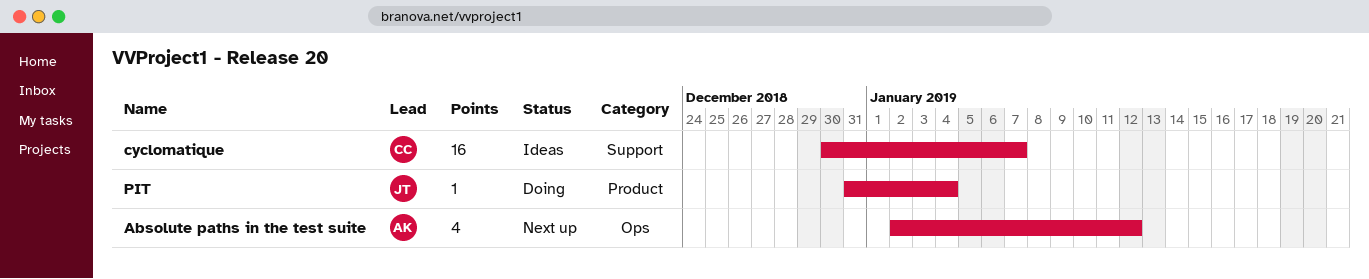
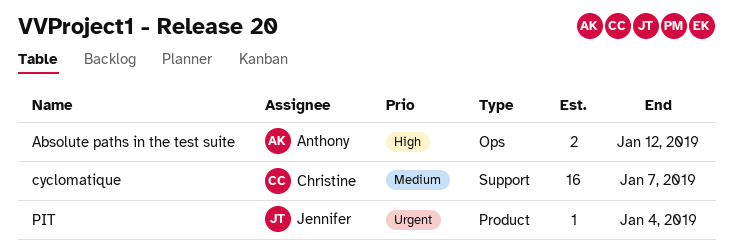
Absolute paths in the test suite, estimate: 4 -> 2

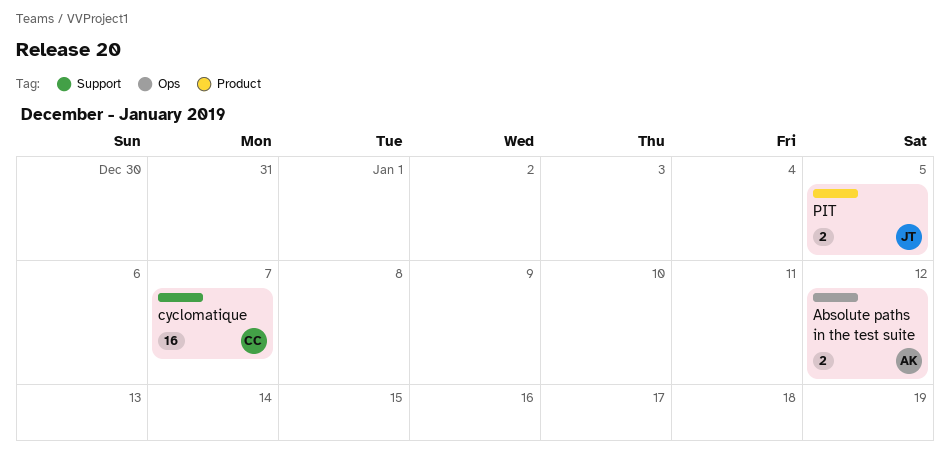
PIT, estimate: 1 -> 2
PIT, due: Jan 4 -> Jan 5

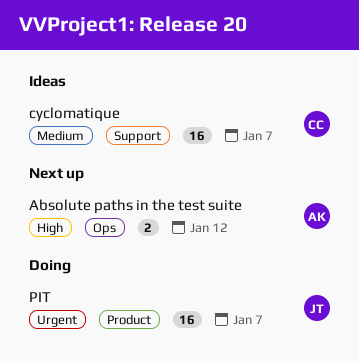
PIT, estimate: 2 -> 16
PIT, due: Jan 5 -> Jan 7

